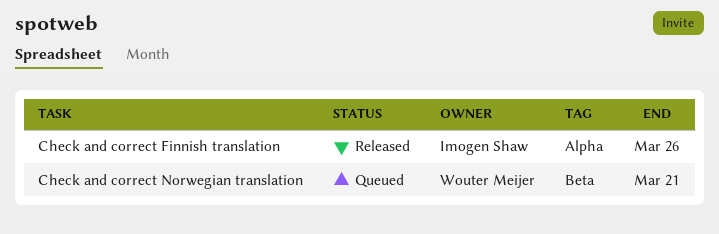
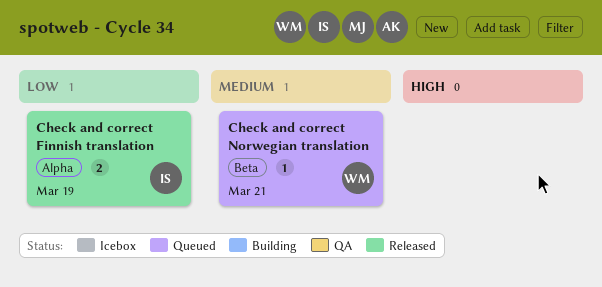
Check and correct Finnish translation, due: Mar 26 -> Mar 19

